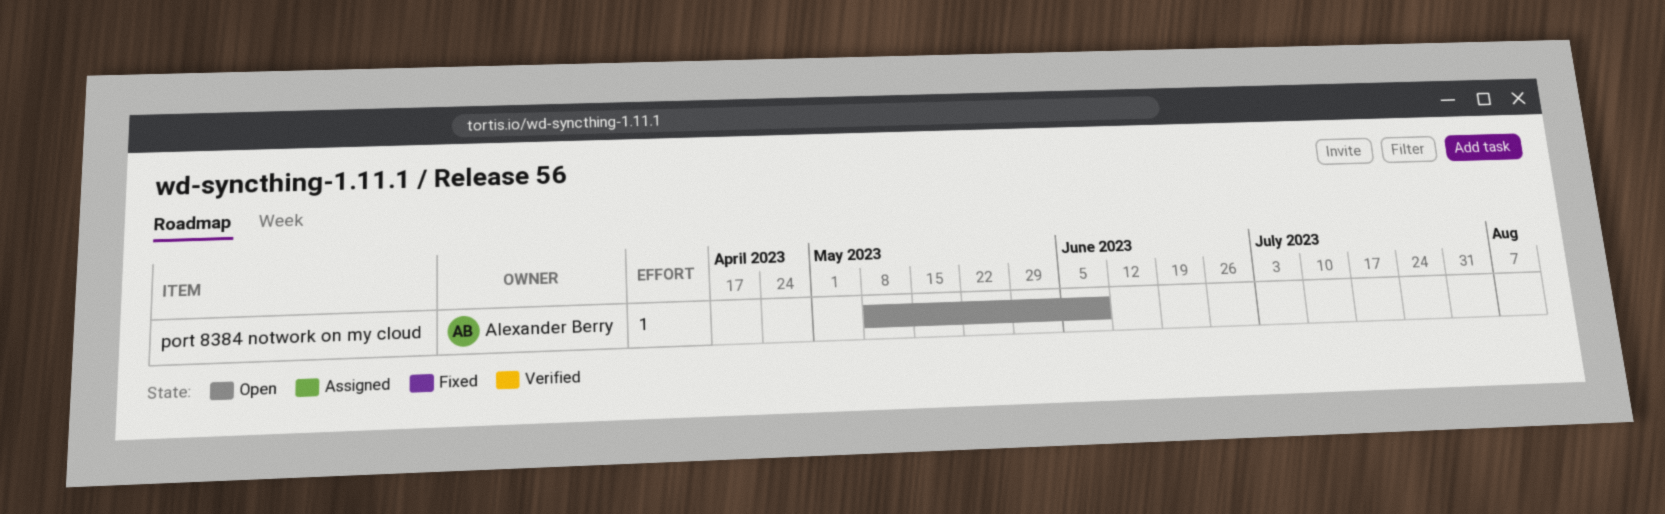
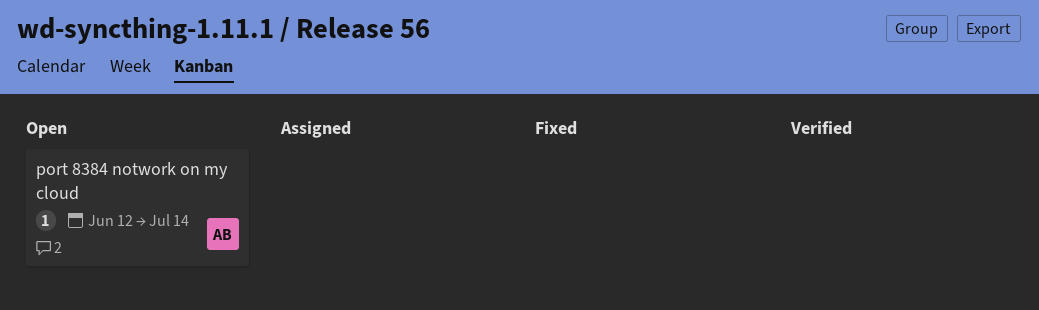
port 8384 notwork on my cloud, start: May 8 -> Jun 12
port 8384 notwork on my cloud, due: Jun 9 -> Jul 14

